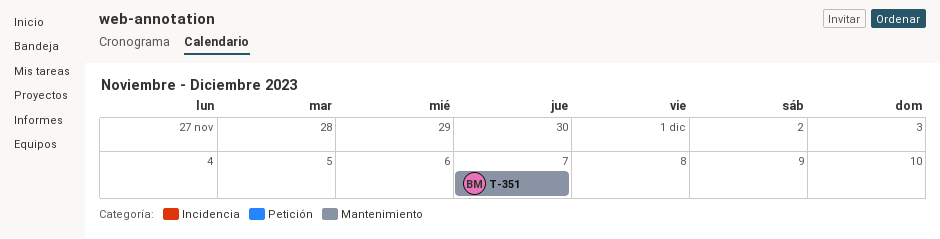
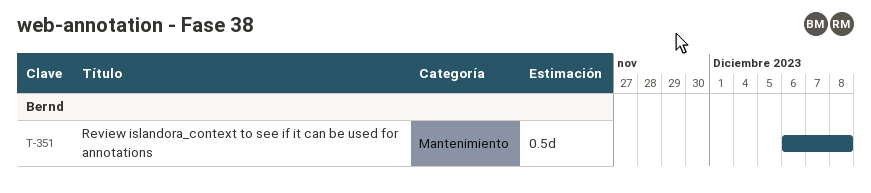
T-351, start: Dec 7 -> Dec 6
T-351, due: Dec 7 -> Dec 8

